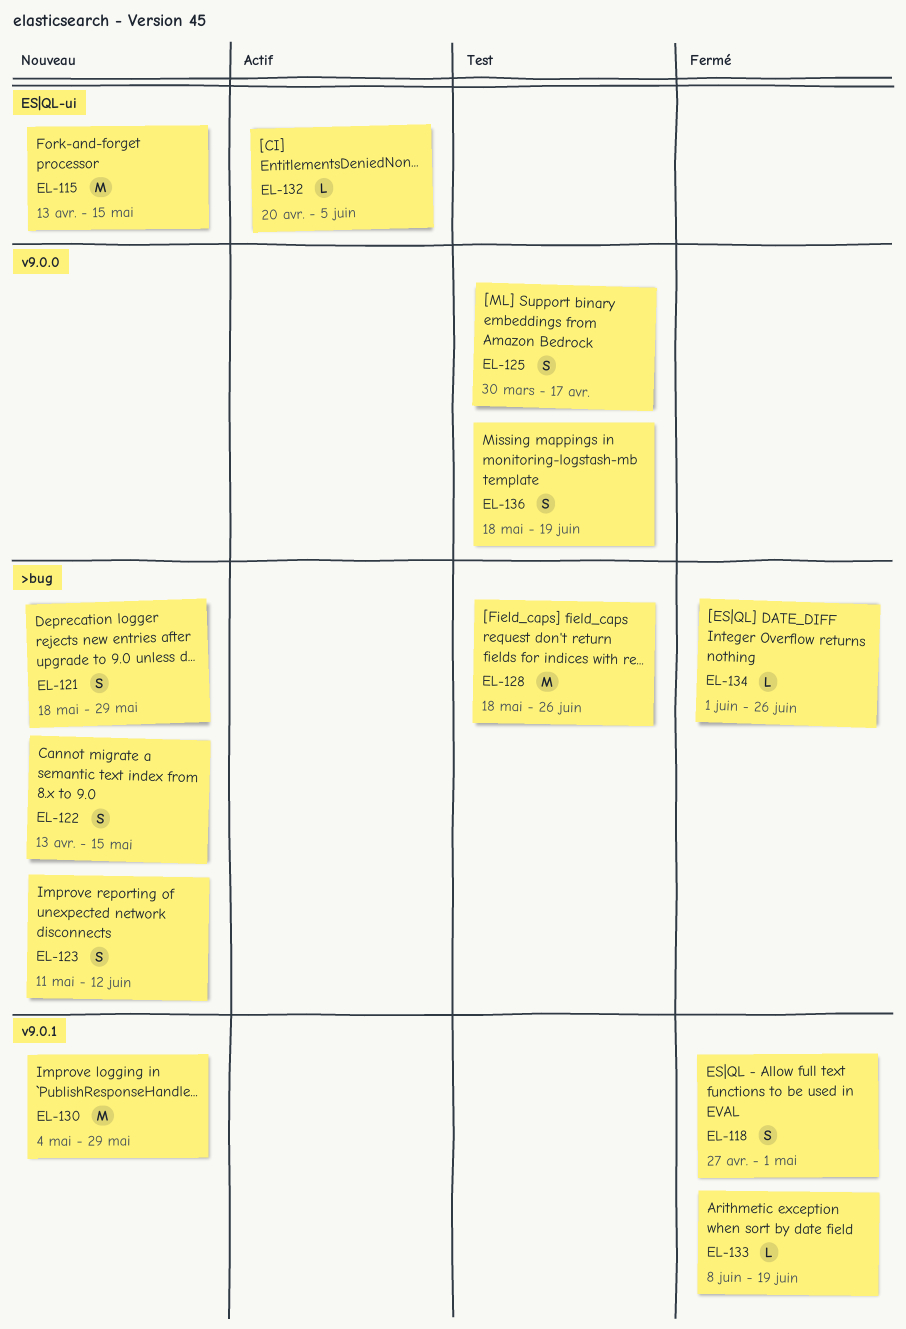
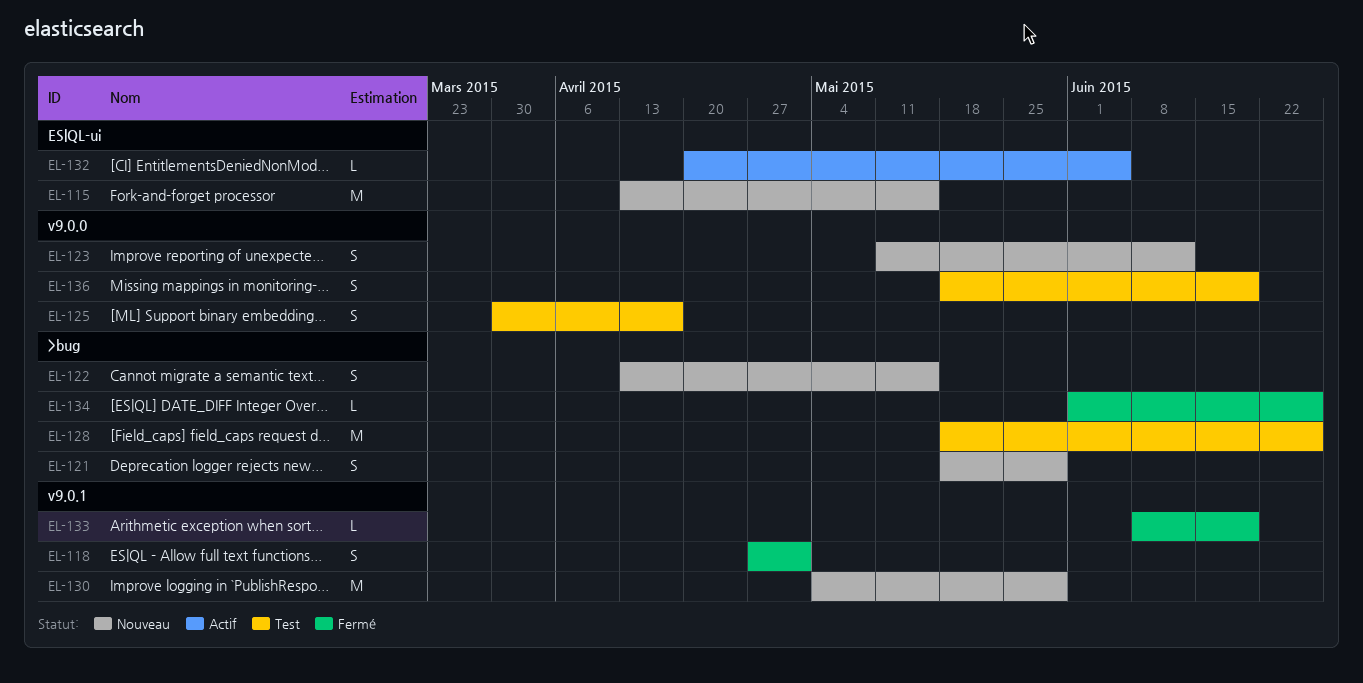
EL-123, label: >bug -> v9.0.0

